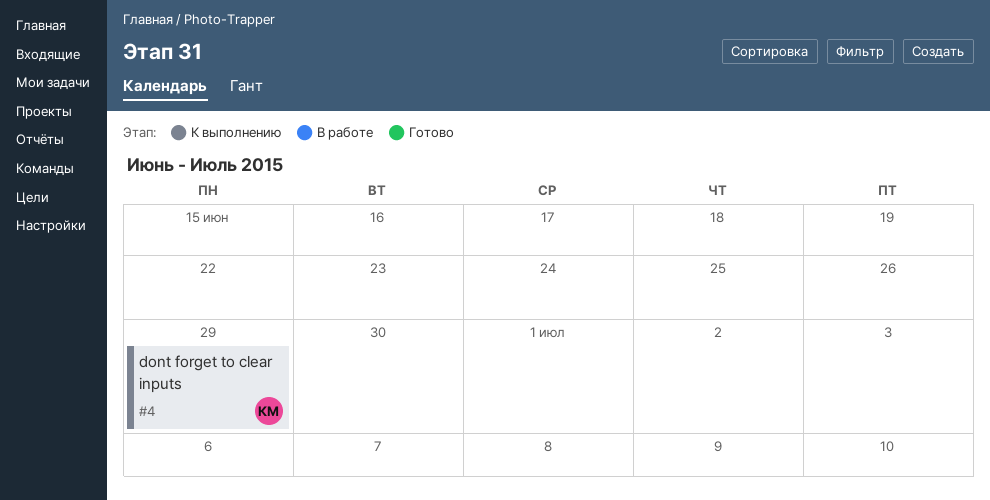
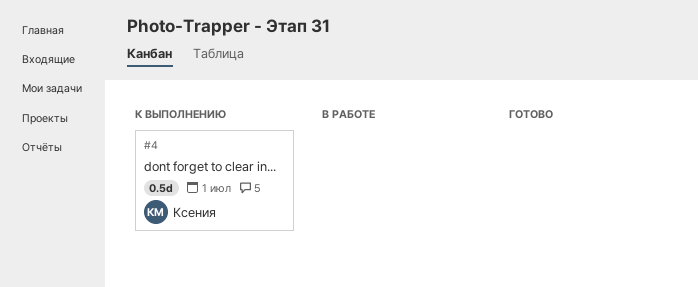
#4, due: Jun 29 -> Jul 1

